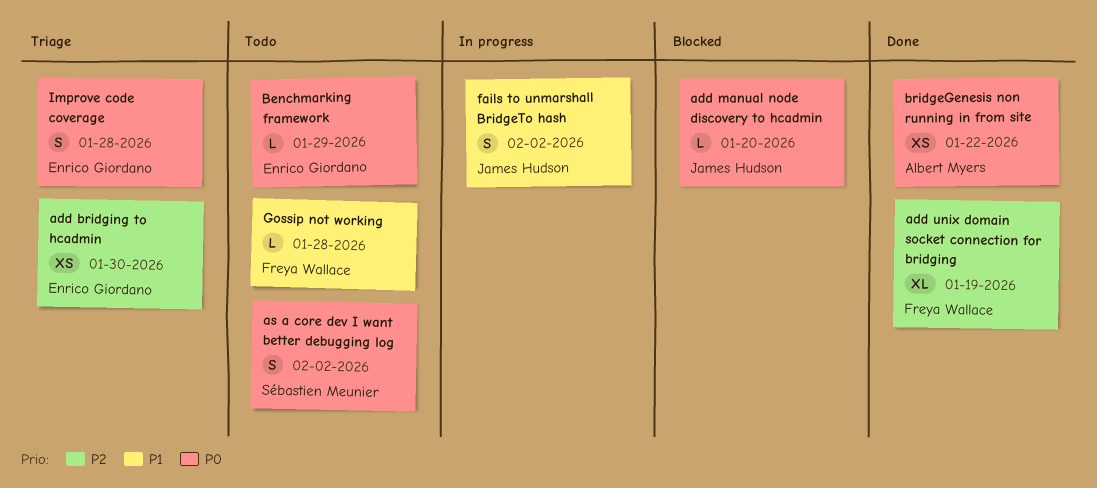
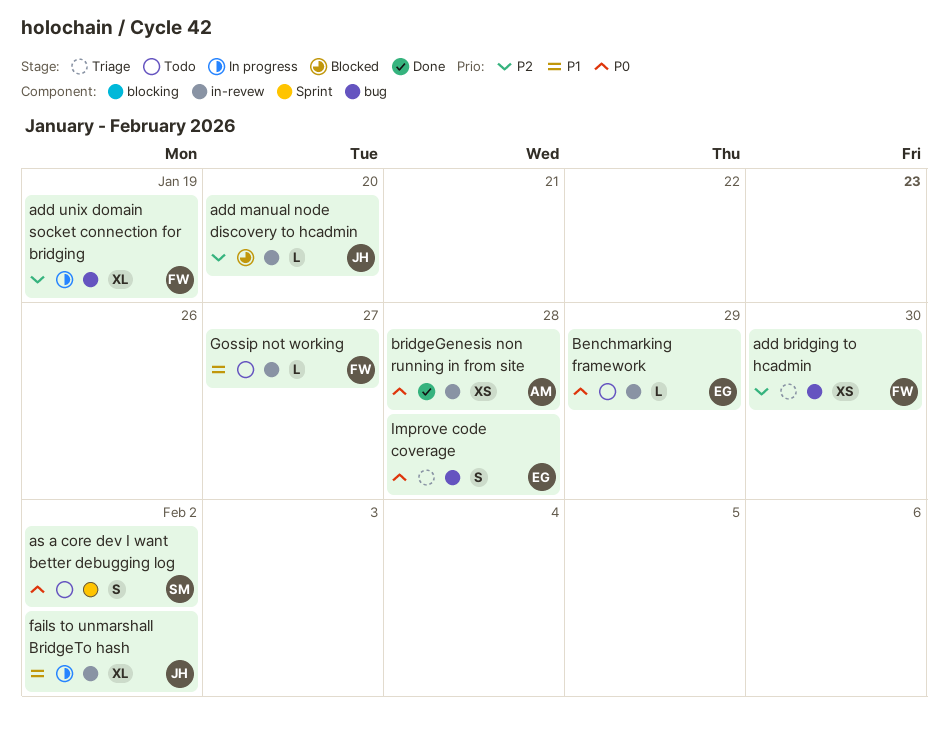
add bridging to hcadmin, owner: Enrico Giordano -> Freya Wallace
add manual node discovery to hcadmin, priority: P0 -> P2
add unix domain socket connection for bridging, status: Done -> In progress
bridgeGenesis non running in from site, due: Jan 22 -> Jan 28
fails to unmarshall BridgeTo hash, estimate: S -> XL
Gossip not working, due: Jan 28 -> Jan 27

